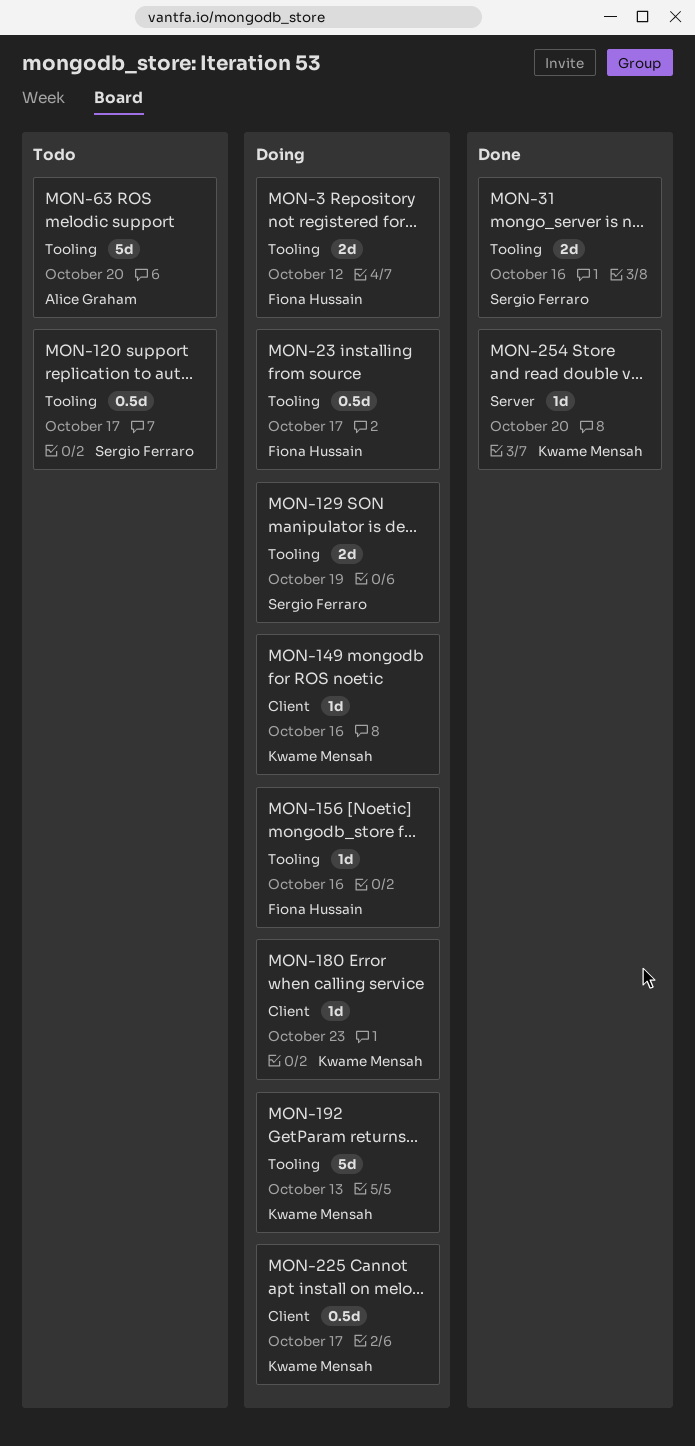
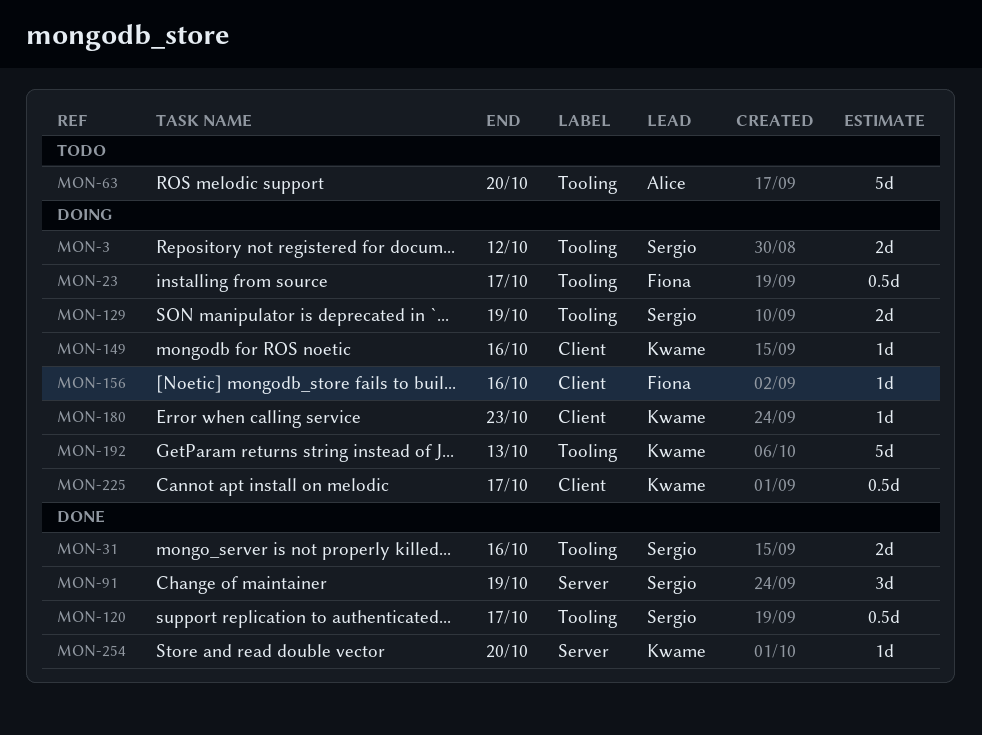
MON-3, owner: Fiona Hussain -> Sergio Ferraro
MON-91: none -> present
MON-120, status: Todo -> Done
MON-156, label: Tooling -> Client

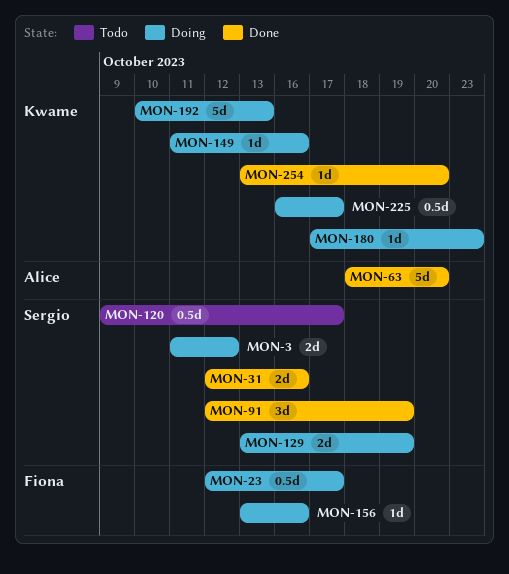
MON-63, status: Todo -> Done
MON-120, status: Done -> Todo

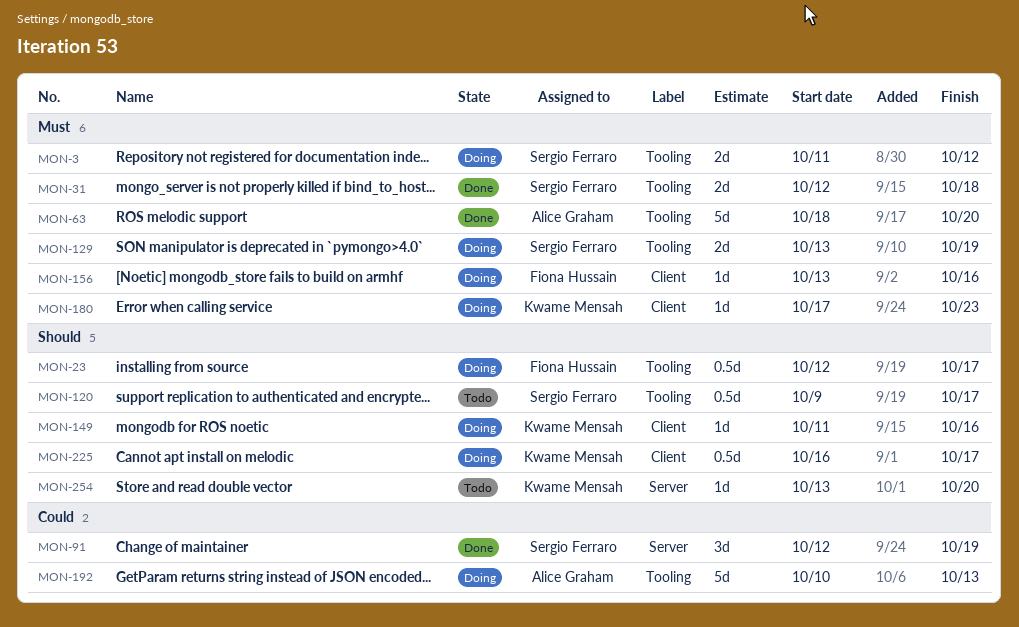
MON-31, due: Oct 16 -> Oct 18
MON-192, owner: Kwame Mensah -> Alice Graham
MON-254, status: Done -> Todo

